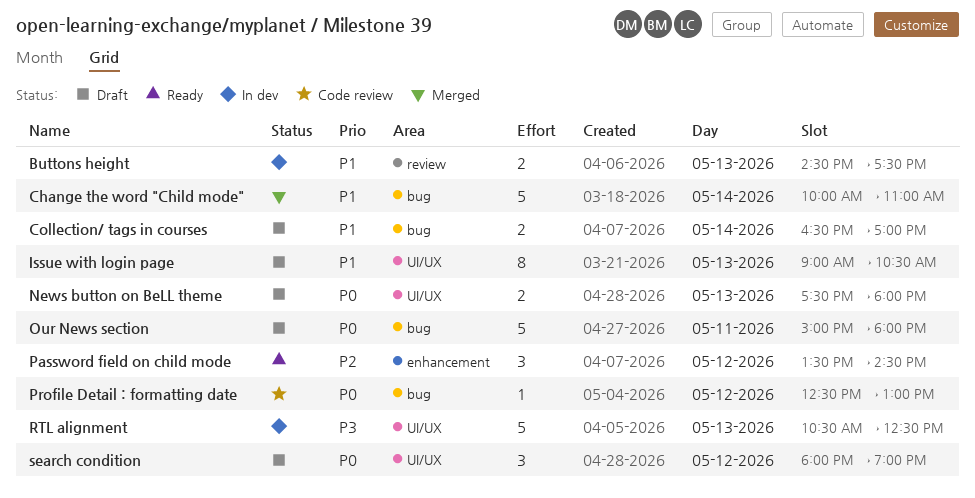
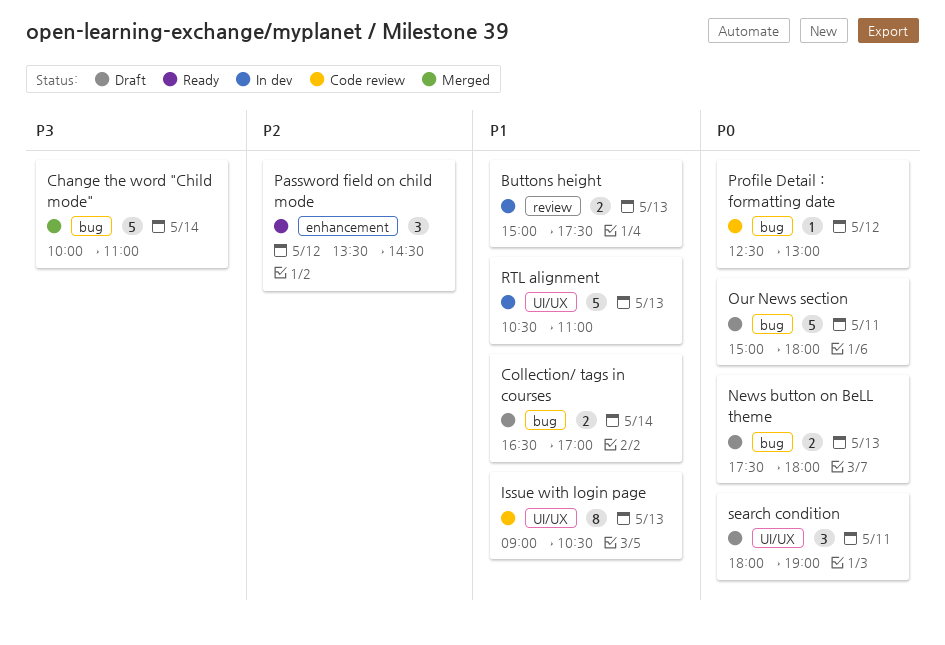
Buttons height, begins: 14:30 -> 15:00
Change the word "Child mode", priority: P1 -> P3
Issue with login page, status: Draft -> Code review
News button on BeLL theme, label: UI/UX -> bug
RTL alignment, priority: P3 -> P1
RTL alignment, ends: 12:30 -> 11:00
search condition, day: May 12 -> May 11

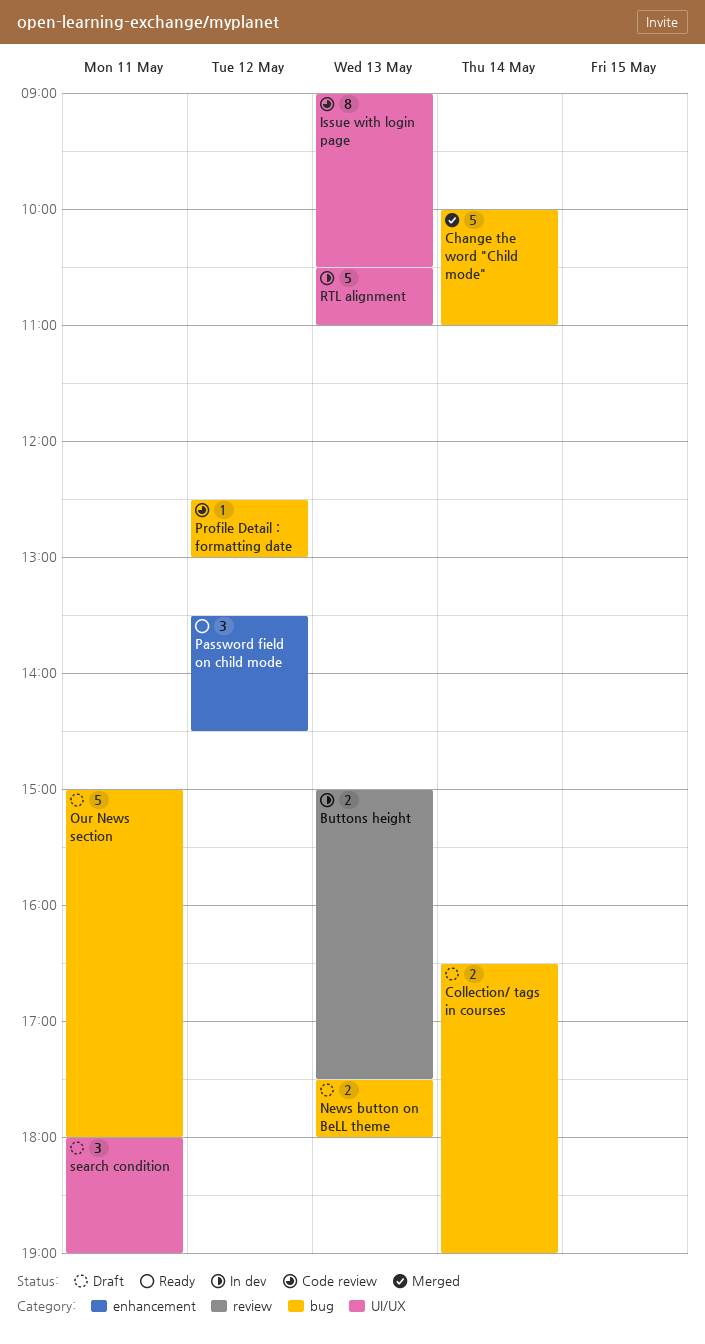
Collection/ tags in courses, ends: 17:00 -> 19:00

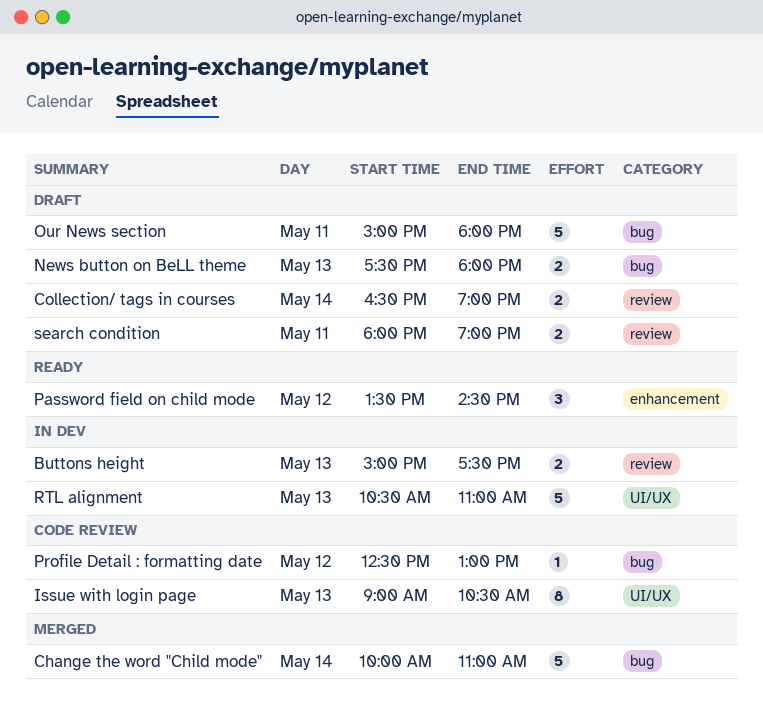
Collection/ tags in courses, label: bug -> review
search condition, label: UI/UX -> review
search condition, estimate: 3 -> 2

